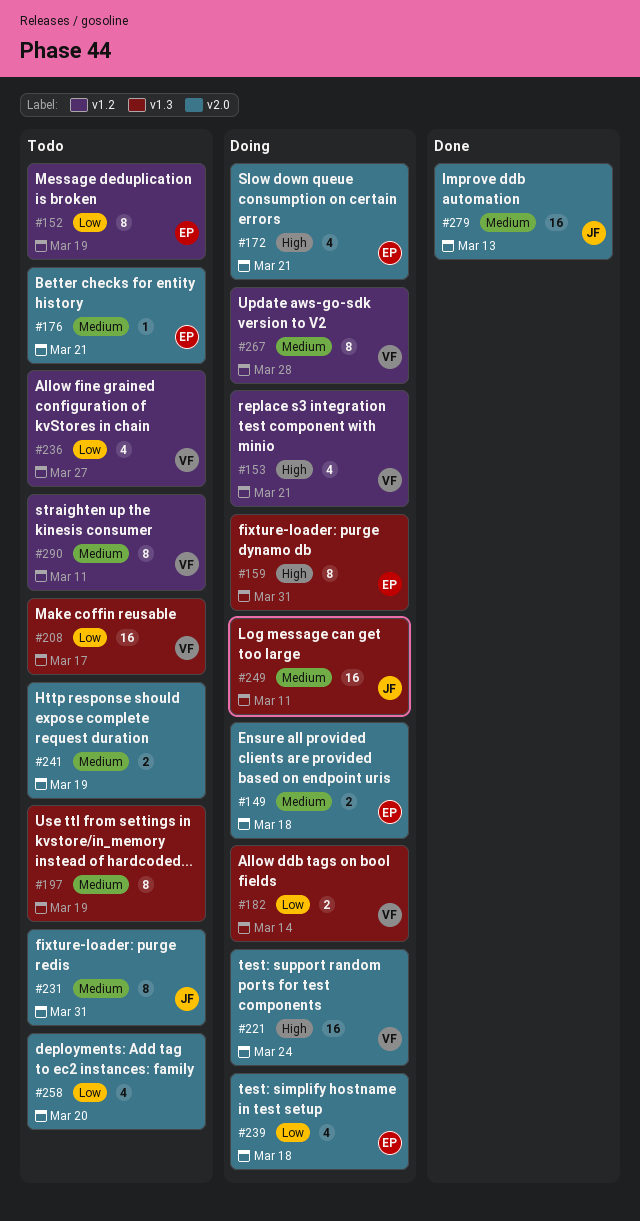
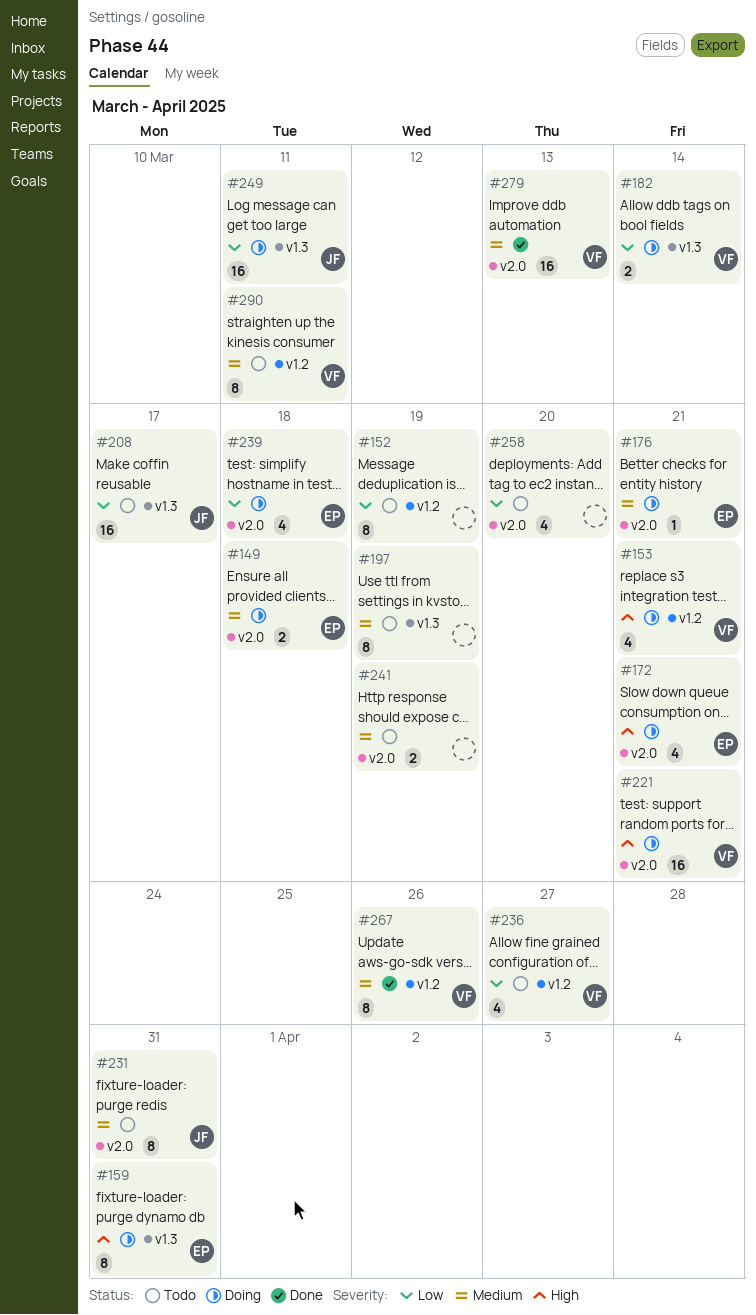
#152, owner: EP -> none
#176, status: Todo -> Doing
#208, owner: VF -> JF
#221, due: Mar 24 -> Mar 21
#249, priority: Medium -> Low
#267, status: Doing -> Done
#267, due: Mar 28 -> Mar 26
#279, owner: JF -> VF

